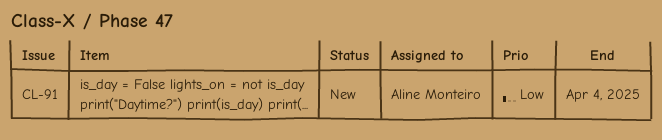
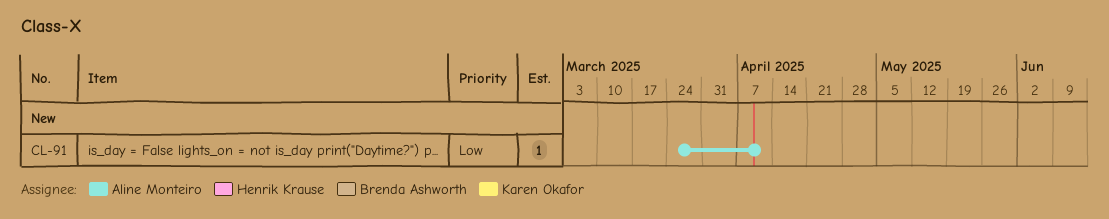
CL-91, due: Apr 4 -> Apr 11

